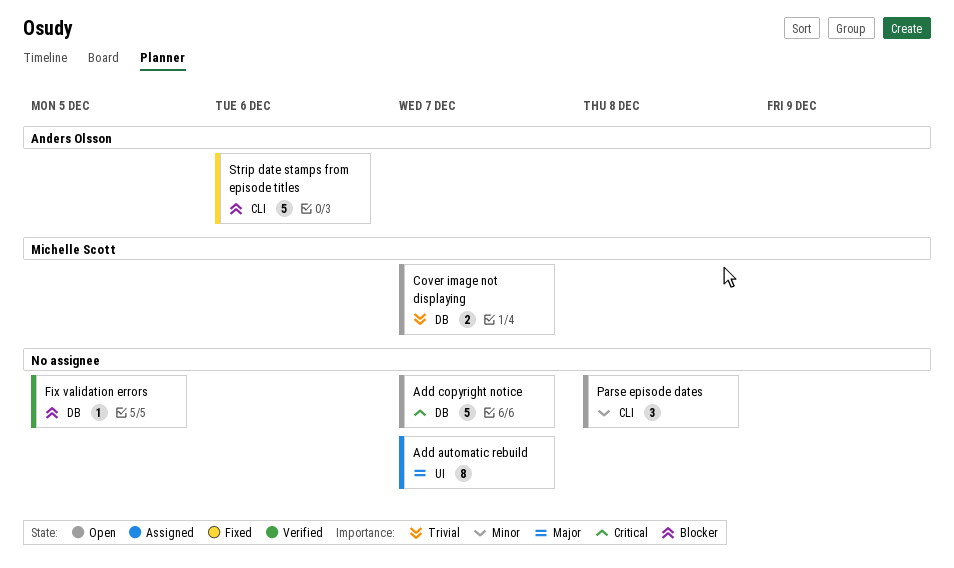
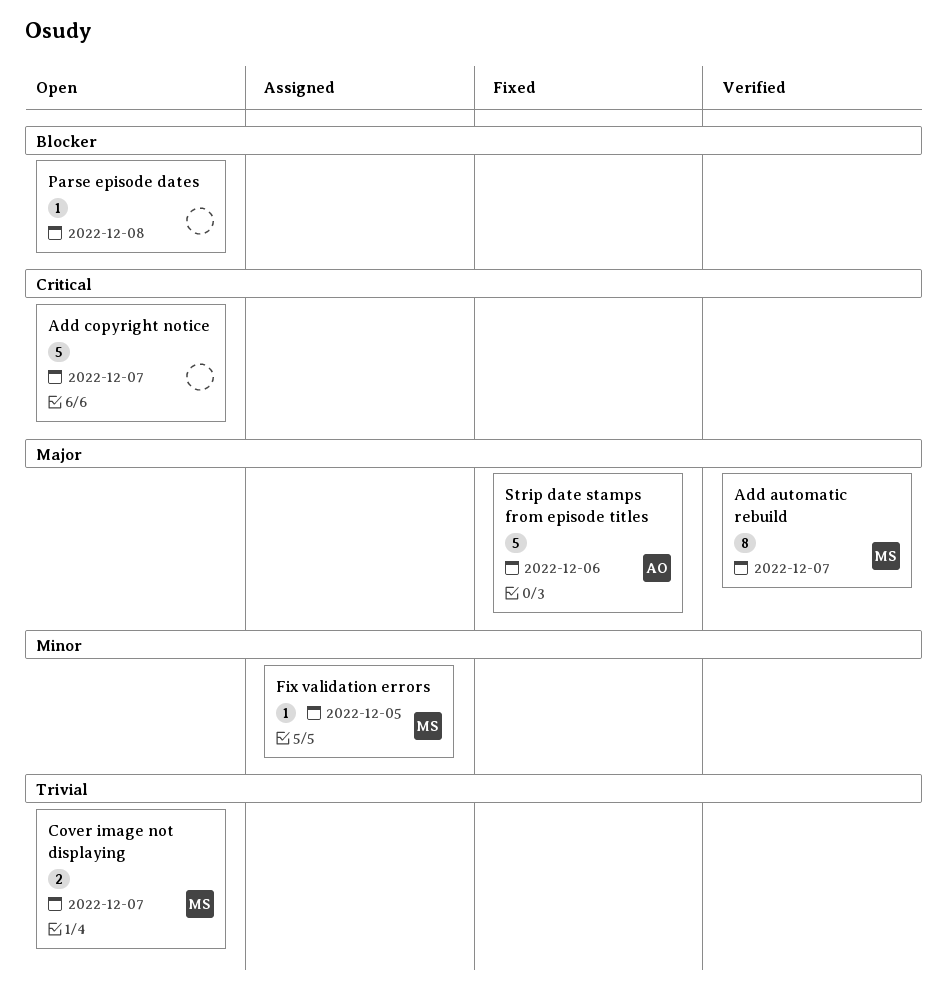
Add automatic rebuild, status: Assigned -> Verified
Add automatic rebuild, owner: none -> Michelle Scott
Fix validation errors, status: Verified -> Assigned
Fix validation errors, owner: none -> Michelle Scott
Fix validation errors, priority: Blocker -> Minor
Parse episode dates, priority: Minor -> Blocker
Parse episode dates, estimate: 3 -> 1
Strip date stamps from episode titles, priority: Blocker -> Major

